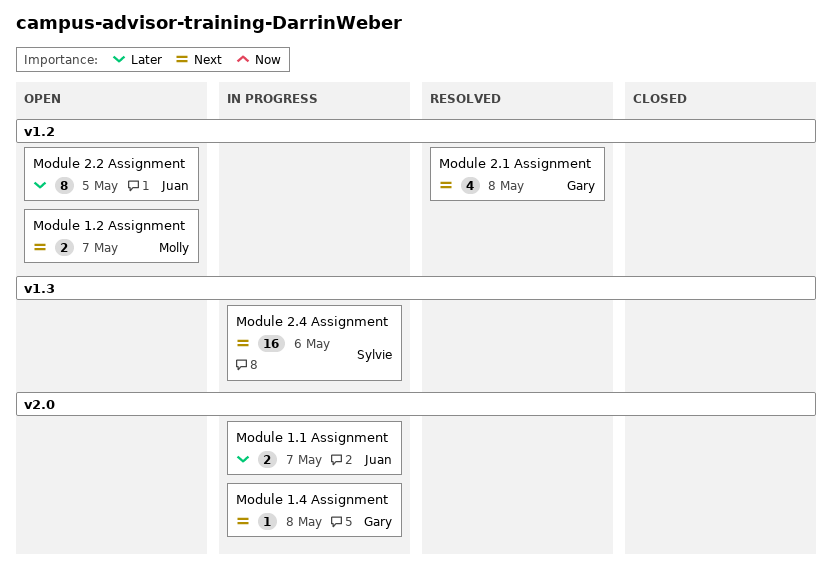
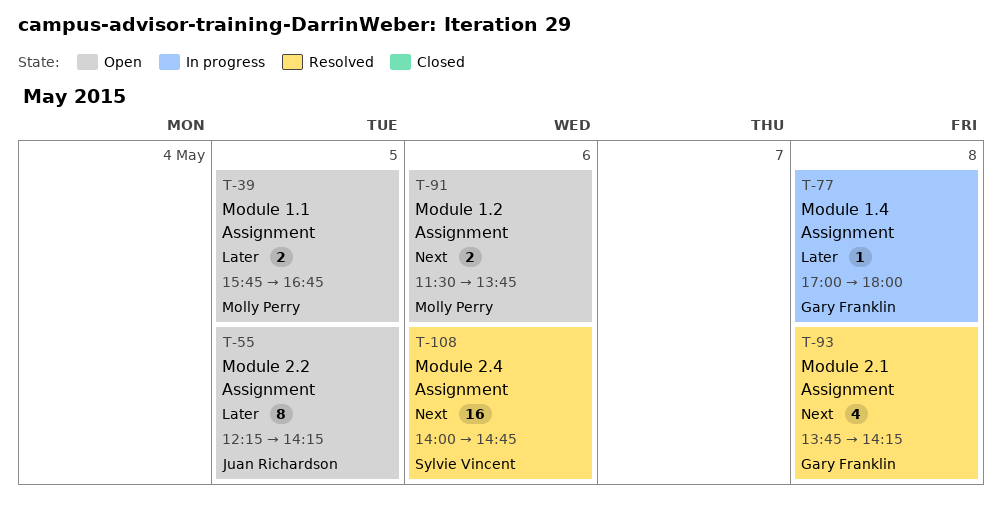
Module 1.1 Assignment, status: In progress -> Open
Module 1.1 Assignment, owner: Juan Richardson -> Molly Perry
Module 1.1 Assignment, day: May 7 -> May 5
Module 1.2 Assignment, day: May 7 -> May 6
Module 1.4 Assignment, priority: Next -> Later
Module 2.4 Assignment, status: In progress -> Resolved

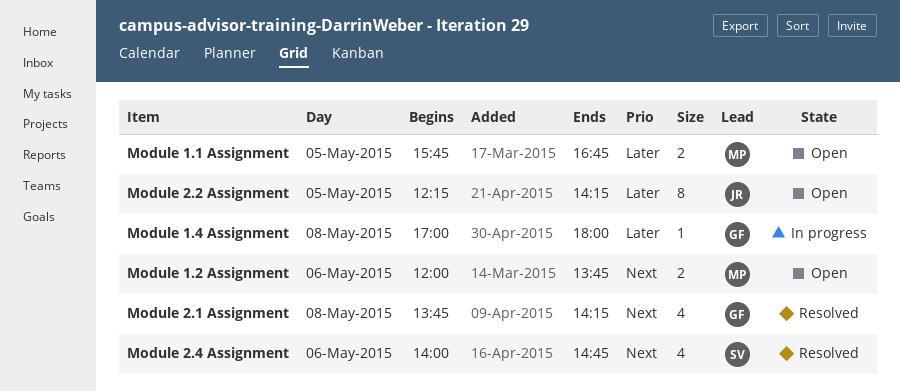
Module 1.2 Assignment, begins: 11:30 -> 12:00
Module 2.4 Assignment, estimate: 16 -> 4

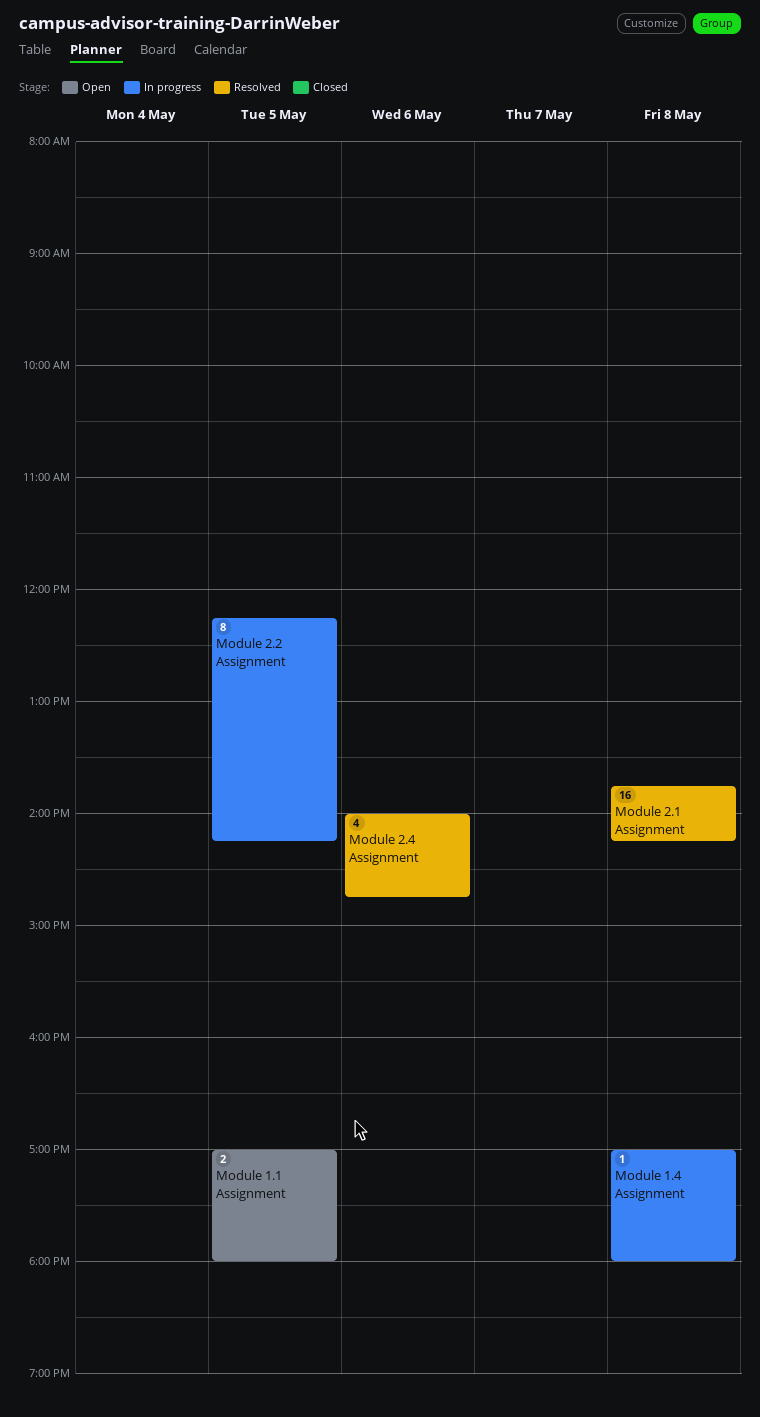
Module 1.1 Assignment, begins: 15:45 -> 17:00
Module 1.1 Assignment, ends: 16:45 -> 18:00
Module 1.2 Assignment: present -> none
Module 2.1 Assignment, estimate: 4 -> 16
Module 2.2 Assignment, status: Open -> In progress

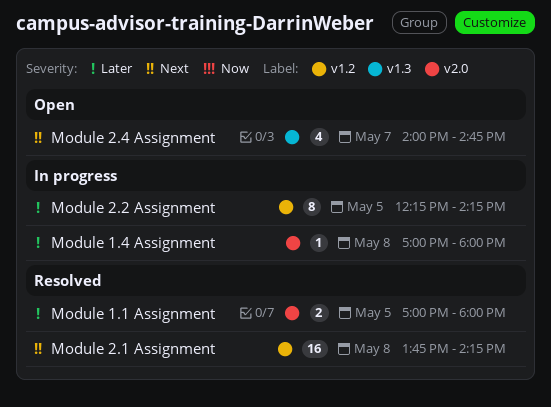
Module 1.1 Assignment, status: Open -> Resolved
Module 2.4 Assignment, status: Resolved -> Open
Module 2.4 Assignment, day: May 6 -> May 7

